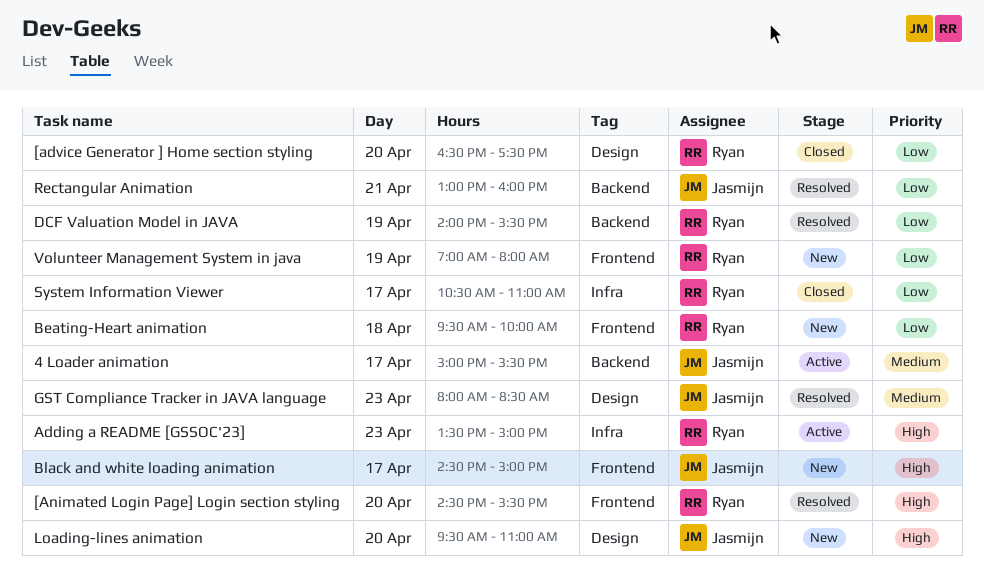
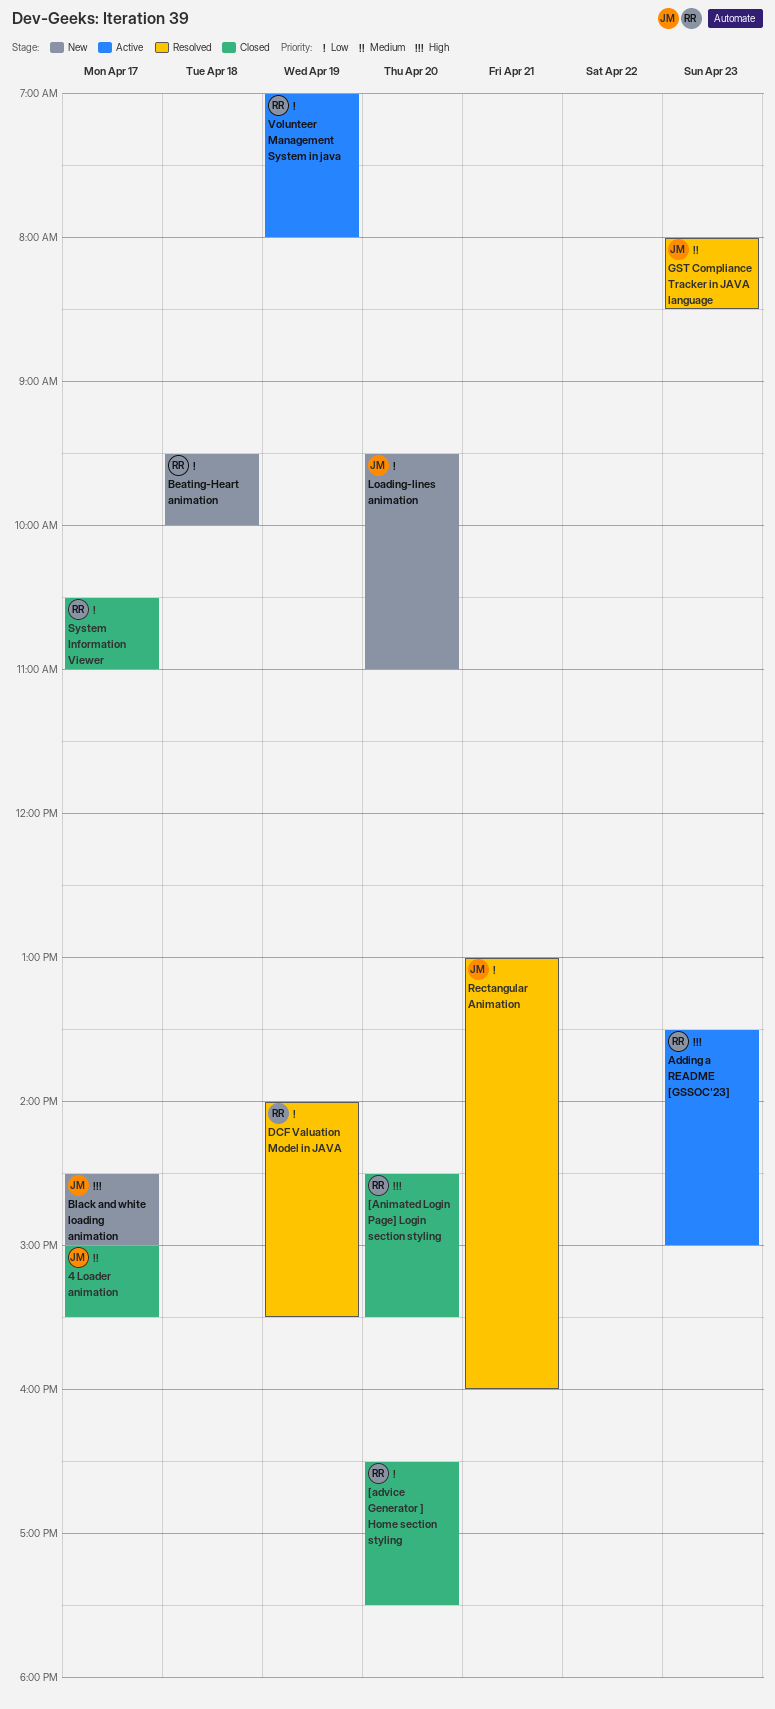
4 Loader animation, status: Active -> Closed
[Animated Login Page] Login section styling, status: Resolved -> Closed
Loading-lines animation, priority: High -> Low
Volunteer Management System in java, status: New -> Active

